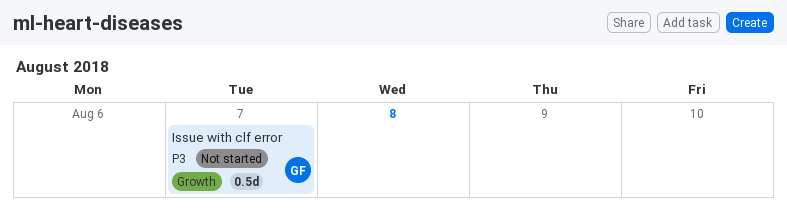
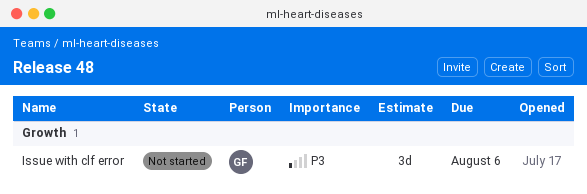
Issue with clf error, estimate: 0.5d -> 3d
Issue with clf error, due: Aug 7 -> Aug 6

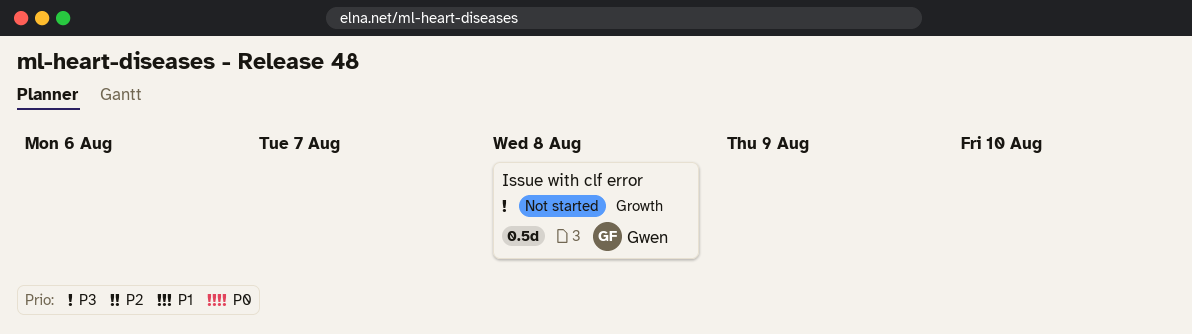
Issue with clf error, estimate: 3d -> 0.5d
Issue with clf error, due: Aug 6 -> Aug 8

